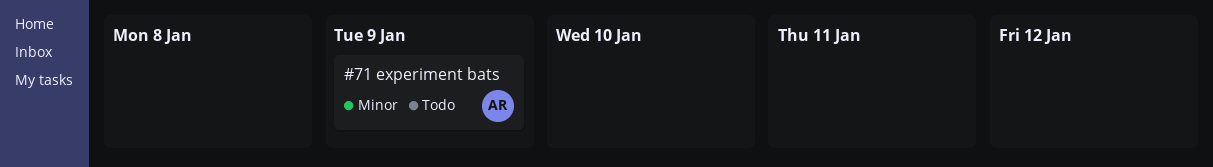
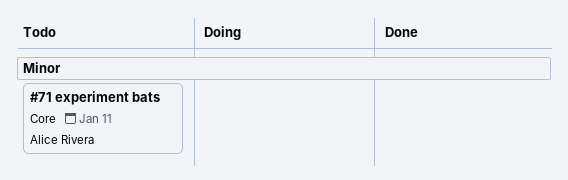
#71, due: Jan 9 -> Jan 11

